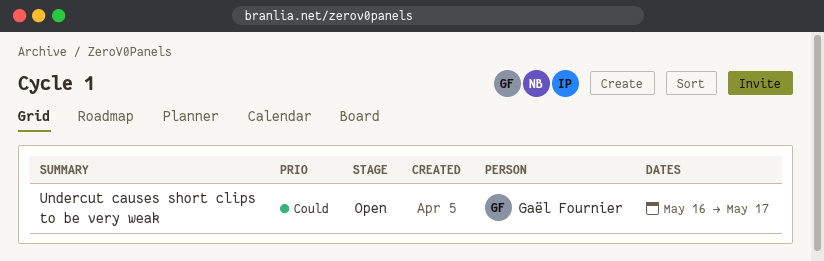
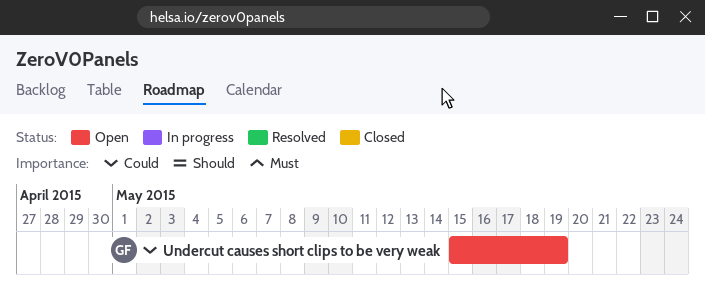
Undercut causes short clips to be very weak, start: May 16 -> May 15
Undercut causes short clips to be very weak, due: May 17 -> May 19

